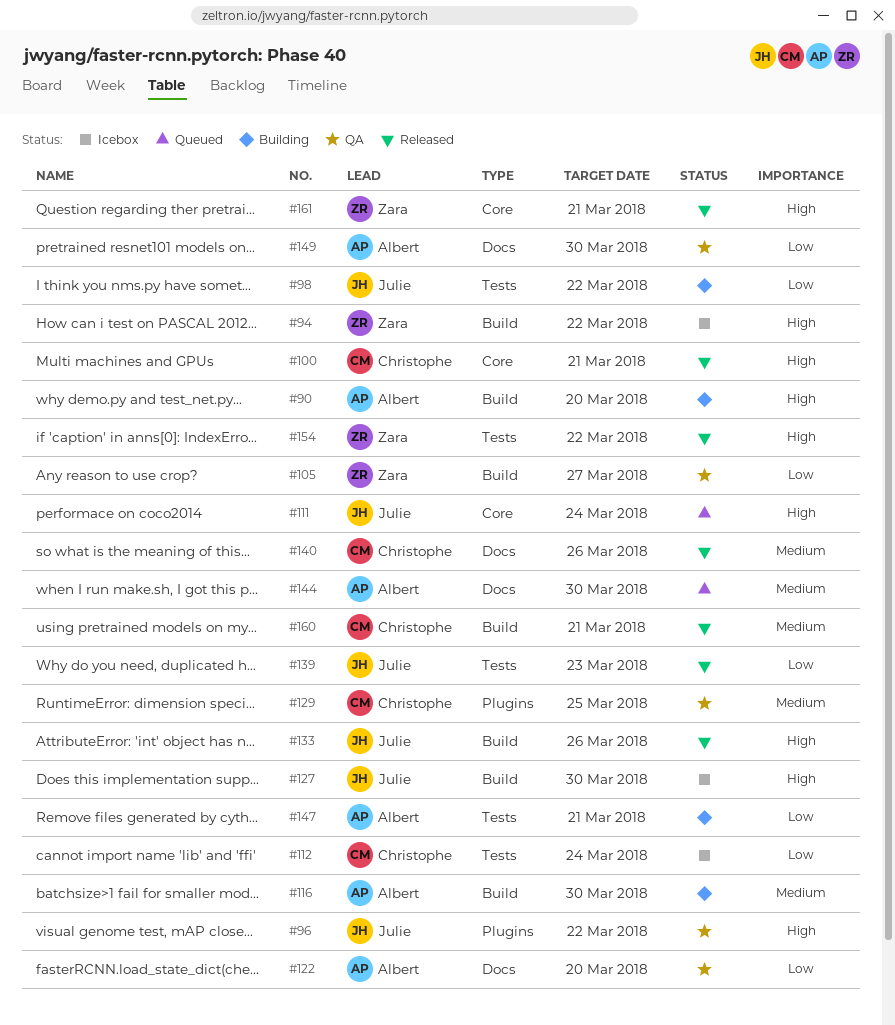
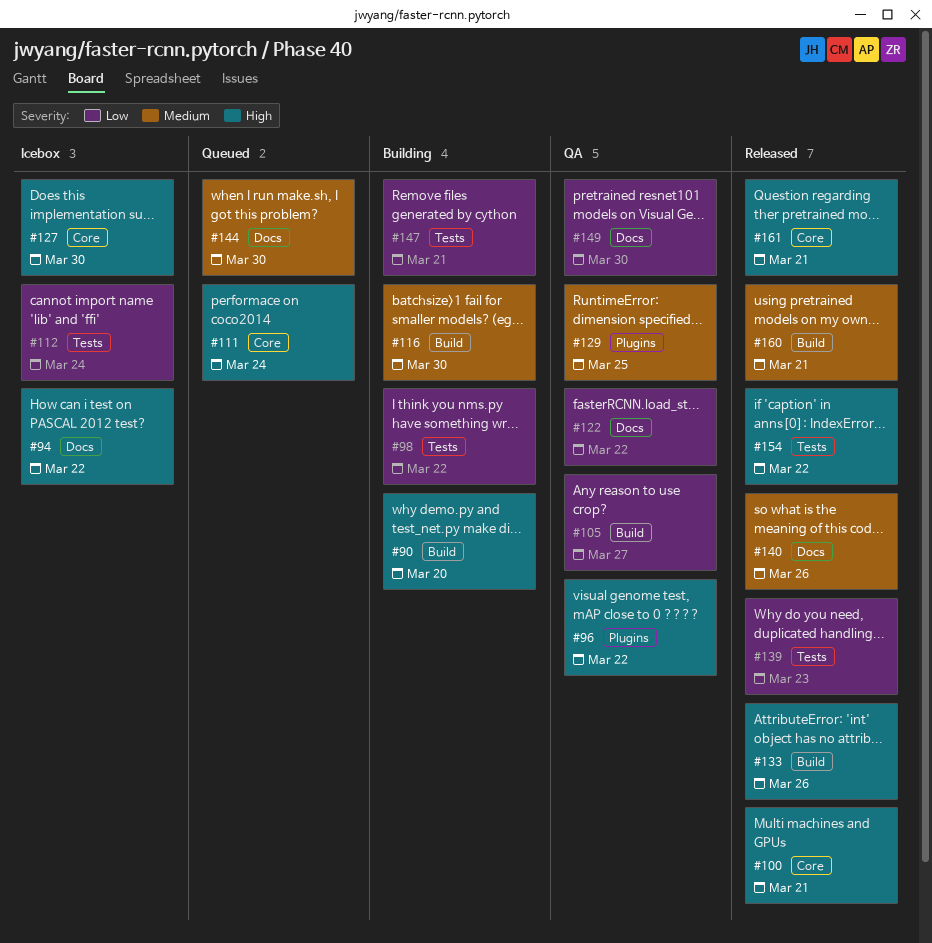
#94, label: Build -> Docs
#122, due: Mar 20 -> Mar 22
#127, label: Build -> Core

